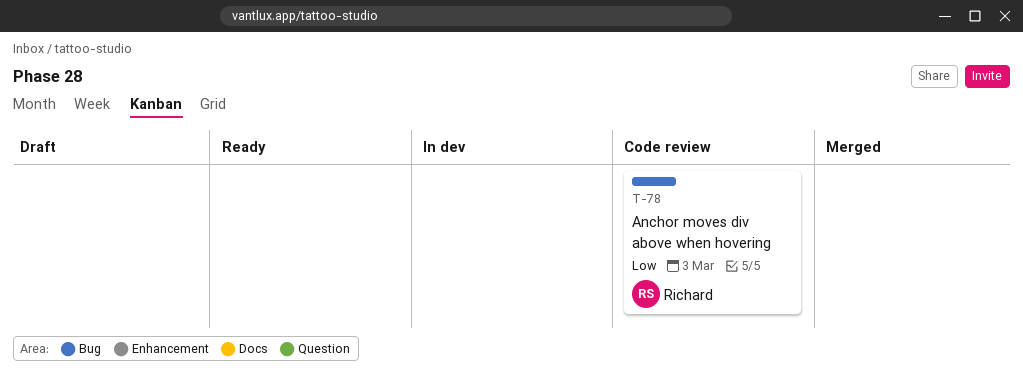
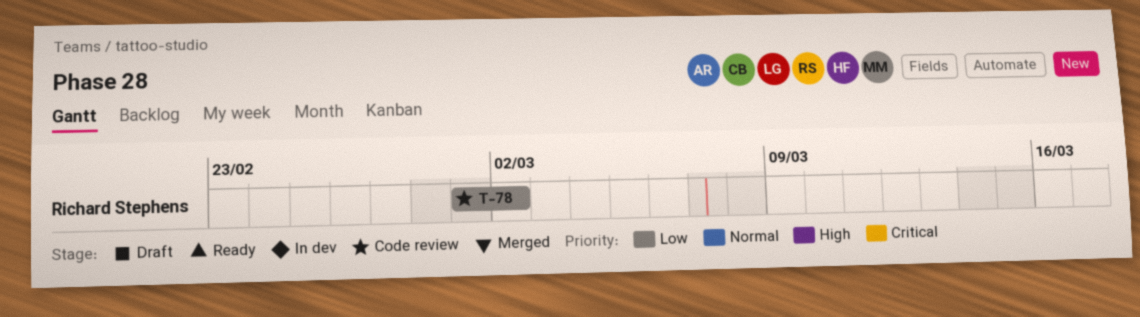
T-78, due: Mar 3 -> Mar 2

